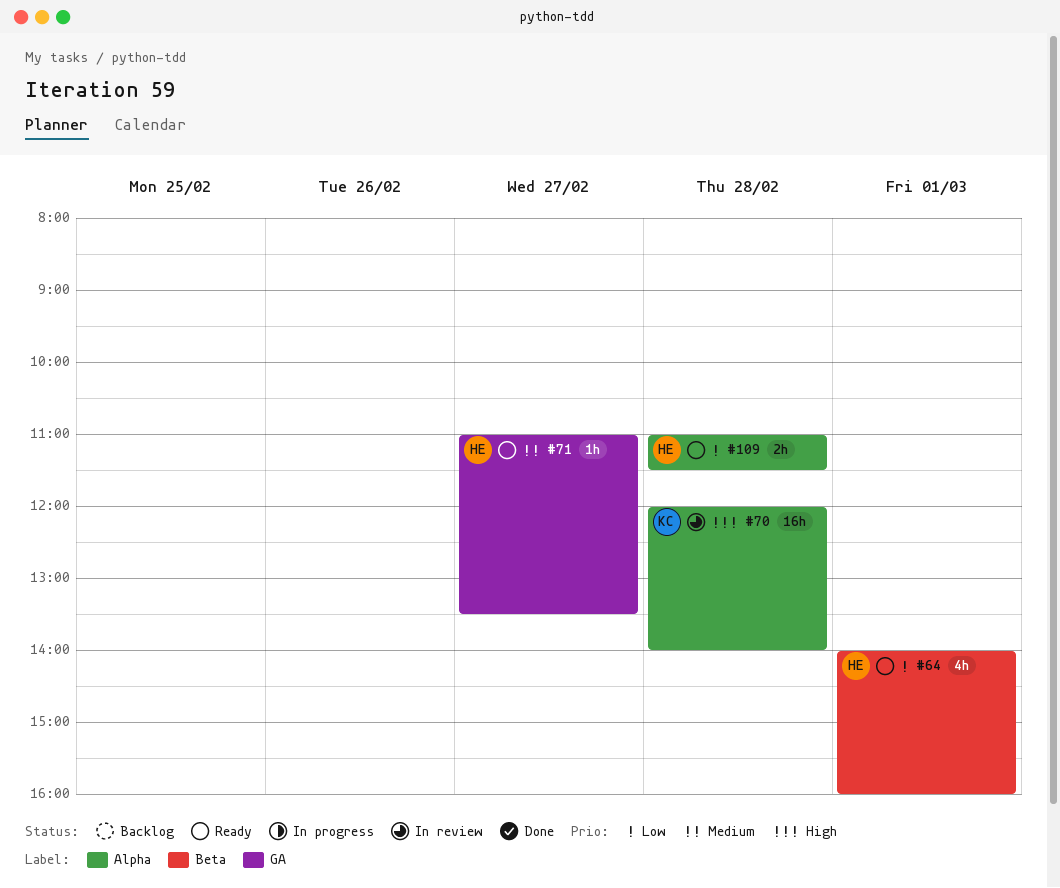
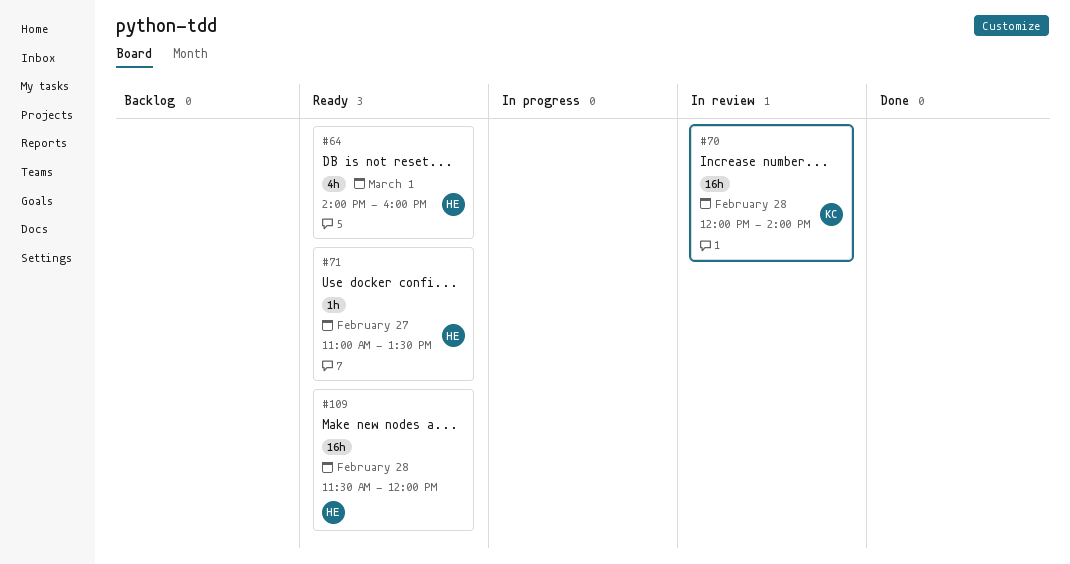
#109, estimate: 2h -> 16h
#109, begins: 11:00 -> 11:30
#109, ends: 11:30 -> 12:00

